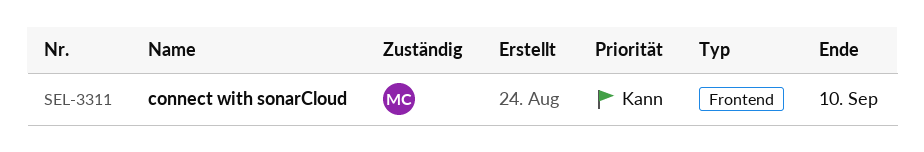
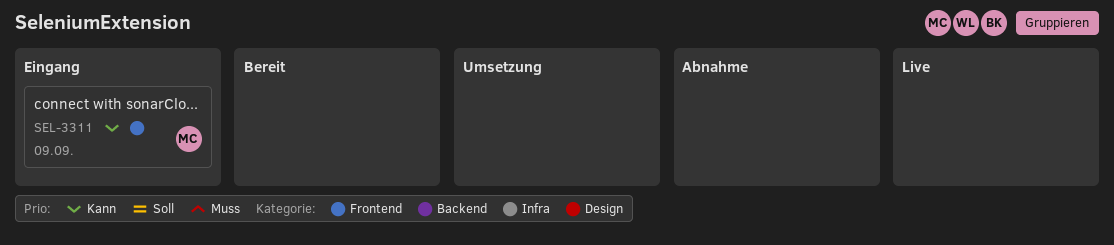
SEL-3311, due: Sep 10 -> Sep 9

